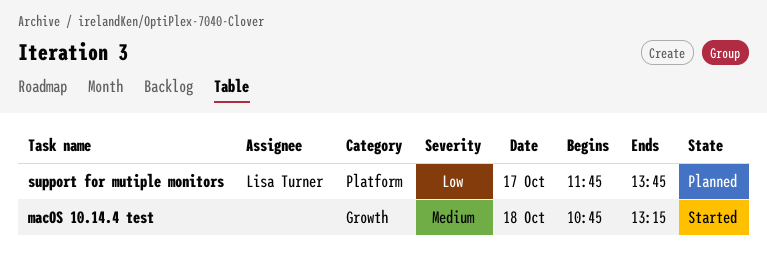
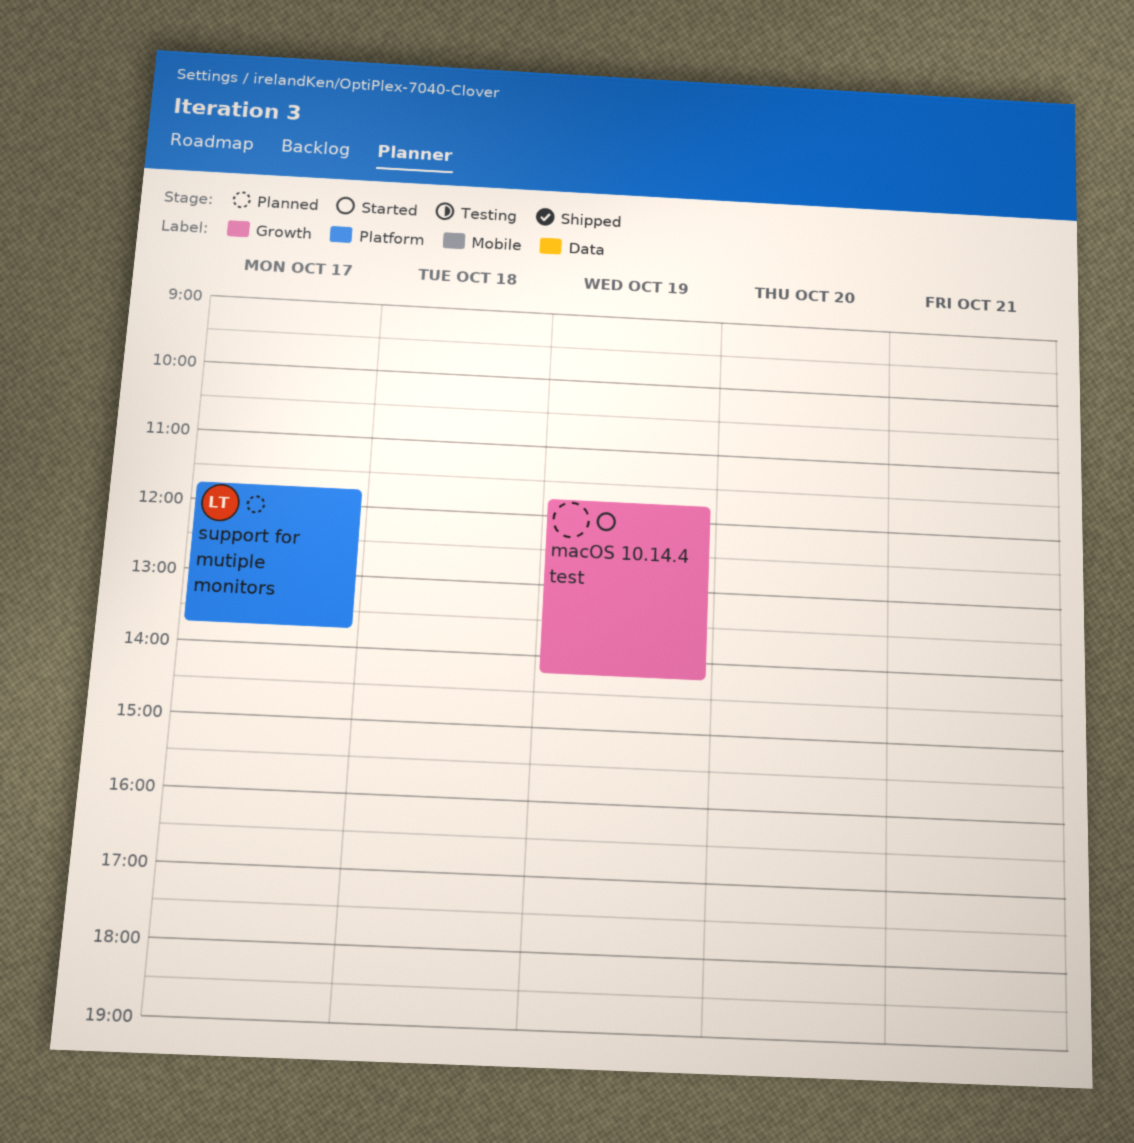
macOS 10.14.4 test, day: Oct 18 -> Oct 19
macOS 10.14.4 test, begins: 10:45 -> 11:45
macOS 10.14.4 test, ends: 13:15 -> 14:15

